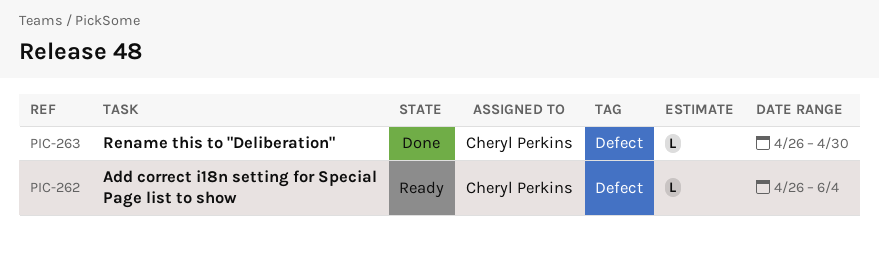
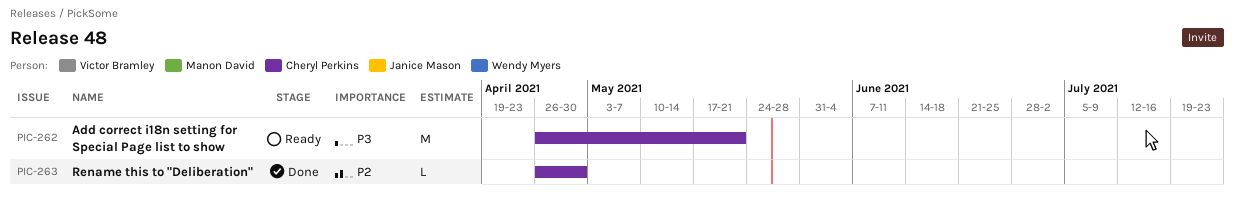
PIC-262, estimate: L -> M
PIC-262, due: Jun 4 -> May 21

